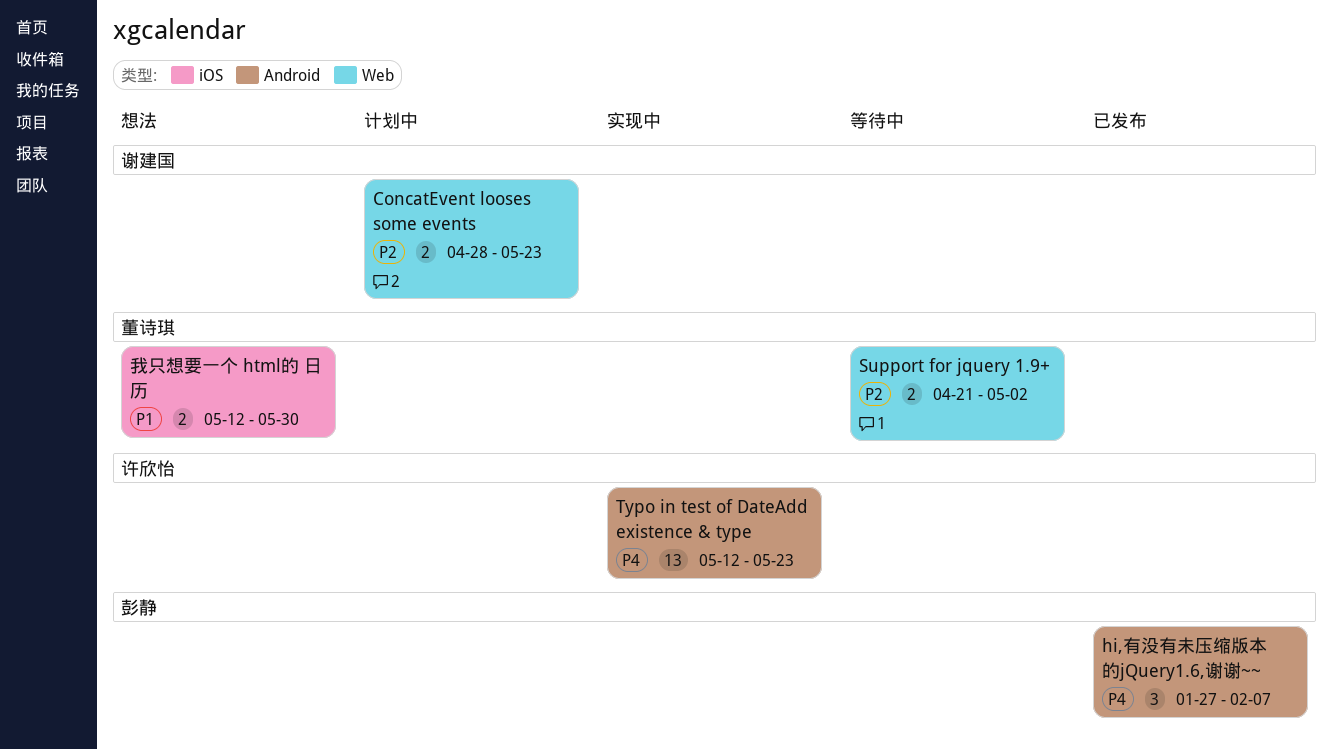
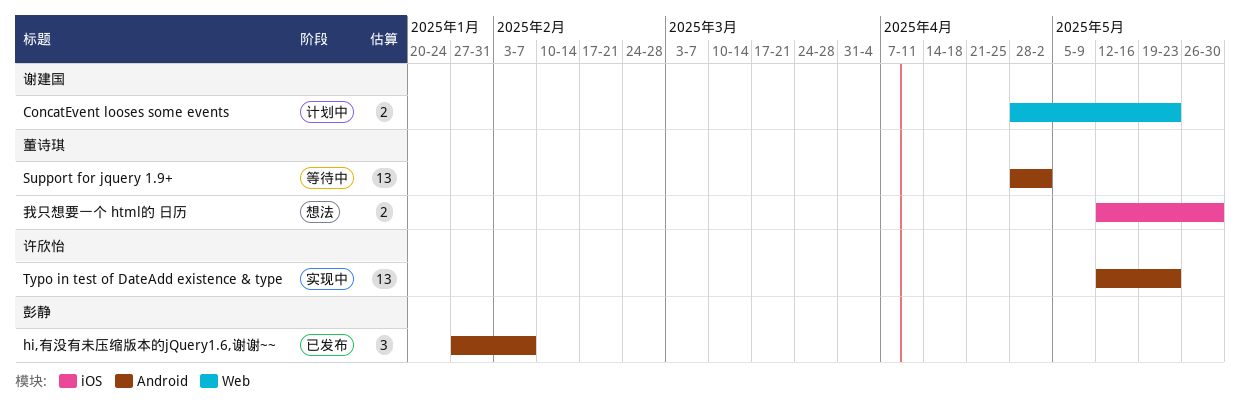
Support for jquery 1.9+, label: Web -> Android
Support for jquery 1.9+, estimate: 2 -> 13
Support for jquery 1.9+, start: Apr 21 -> Apr 28

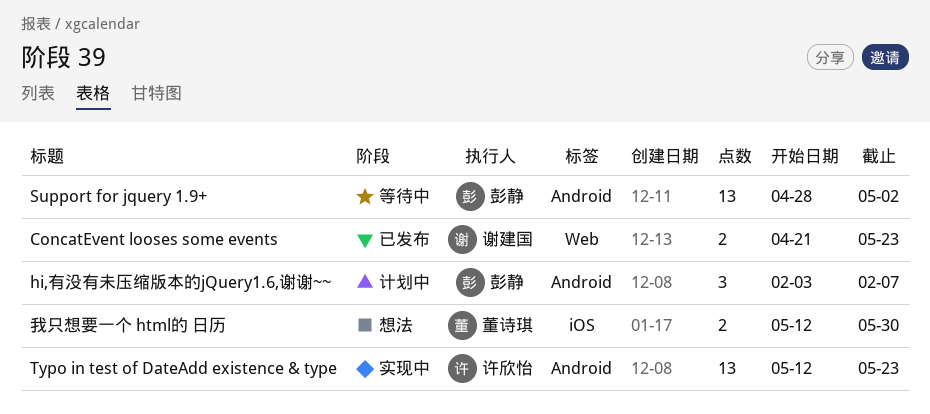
ConcatEvent looses some events, status: 计划中 -> 已发布
ConcatEvent looses some events, start: Apr 28 -> Apr 21
hi,有没有未压缩版本的jQuery1.6,谢谢~~, status: 已发布 -> 计划中
hi,有没有未压缩版本的jQuery1.6,谢谢~~, start: Jan 27 -> Feb 3
Support for jquery 1.9+, owner: 董诗琪 -> 彭静

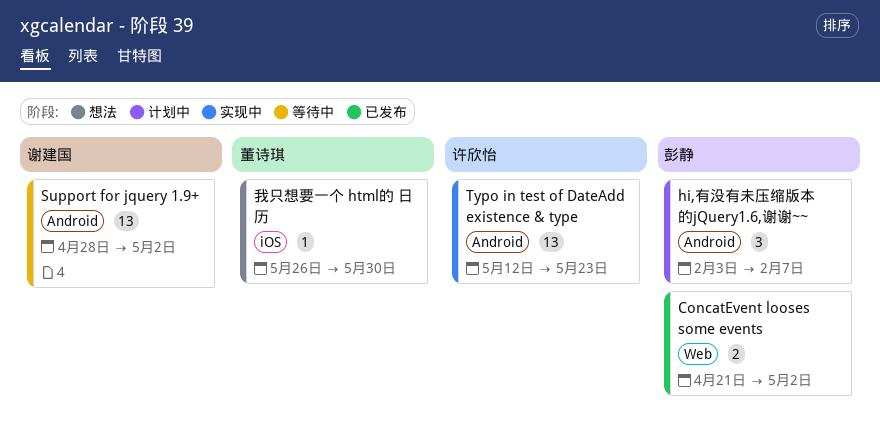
ConcatEvent looses some events, owner: 谢建国 -> 彭静
ConcatEvent looses some events, due: May 23 -> May 2
Support for jquery 1.9+, owner: 彭静 -> 谢建国
我只想要一个 html的 日历, estimate: 2 -> 1
我只想要一个 html的 日历, start: May 12 -> May 26

